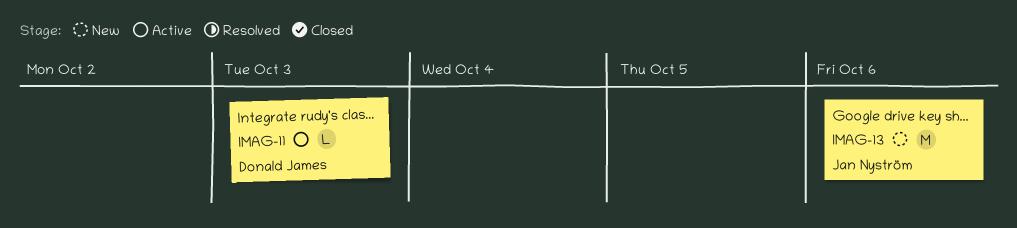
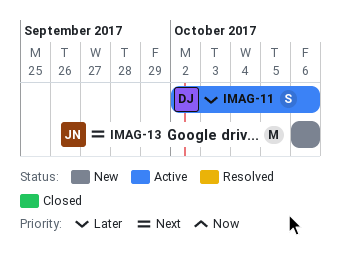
IMAG-11, estimate: L -> S
IMAG-11, due: Oct 3 -> Oct 6

